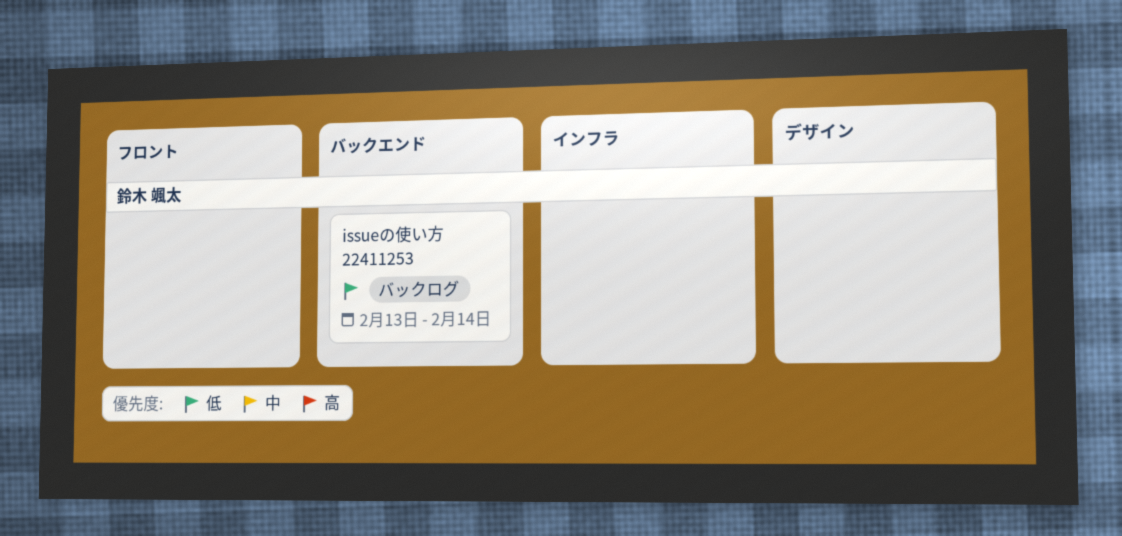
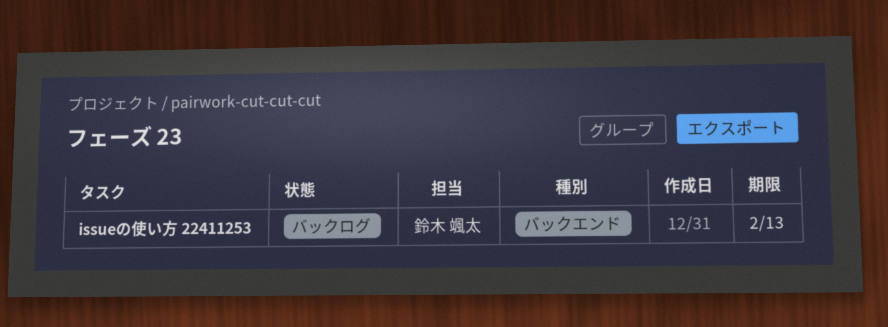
issueの使い方 22411253, due: Feb 14 -> Feb 13

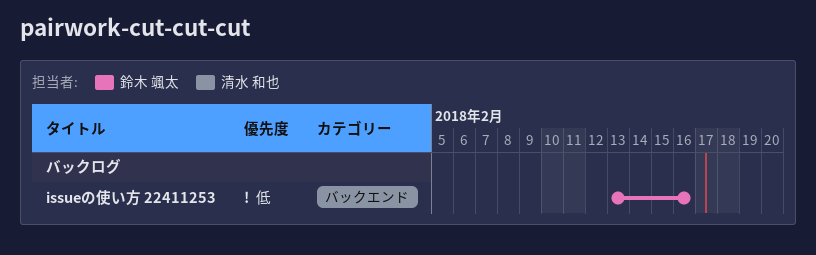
issueの使い方 22411253, due: Feb 13 -> Feb 16

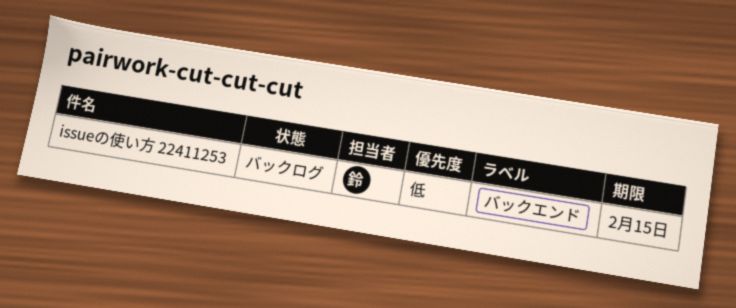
issueの使い方 22411253, due: Feb 16 -> Feb 15

